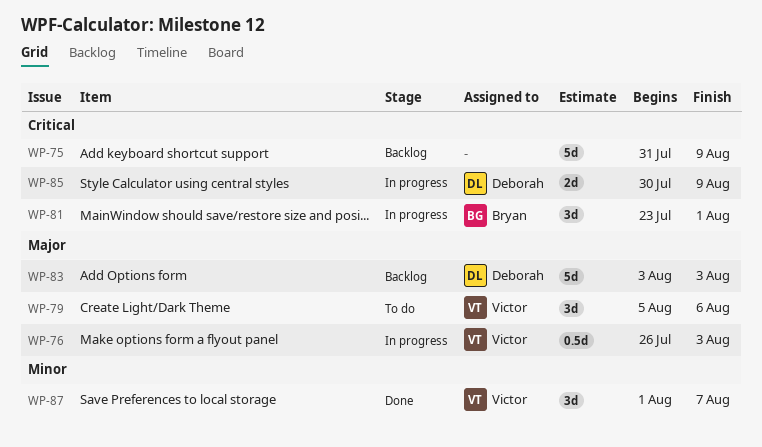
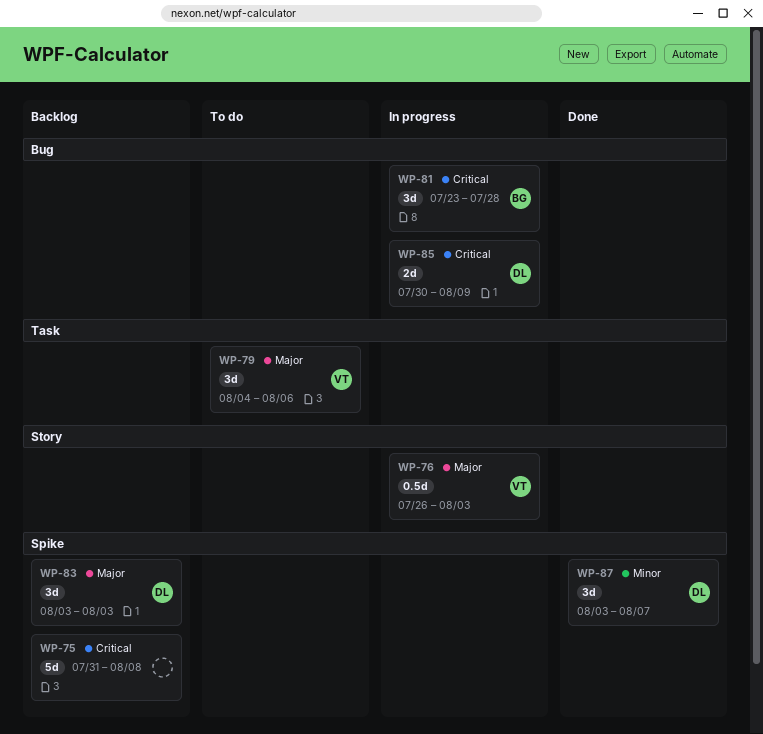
WP-75, due: Aug 9 -> Aug 8
WP-79, start: Aug 5 -> Aug 4
WP-81, due: Aug 1 -> Jul 28
WP-83, estimate: 5d -> 3d
WP-87, owner: Victor -> Deborah
WP-87, start: Aug 1 -> Aug 3

